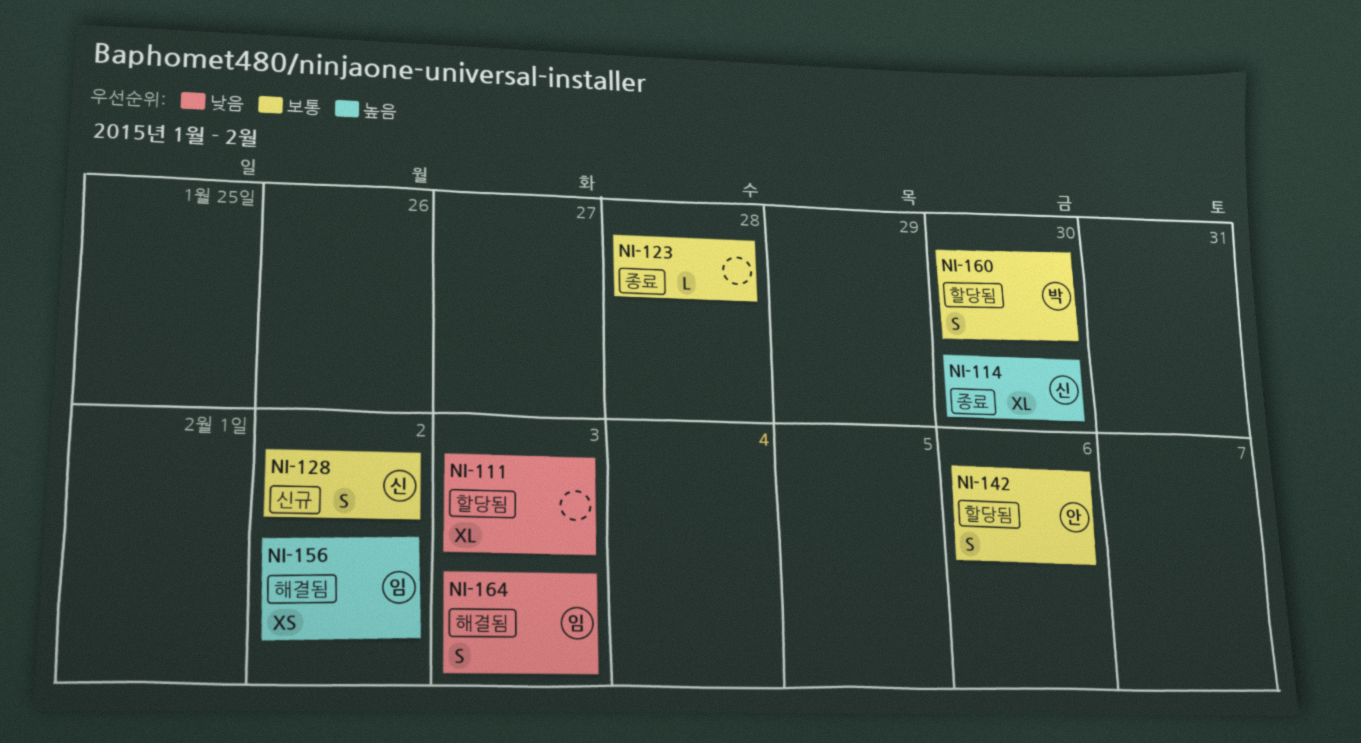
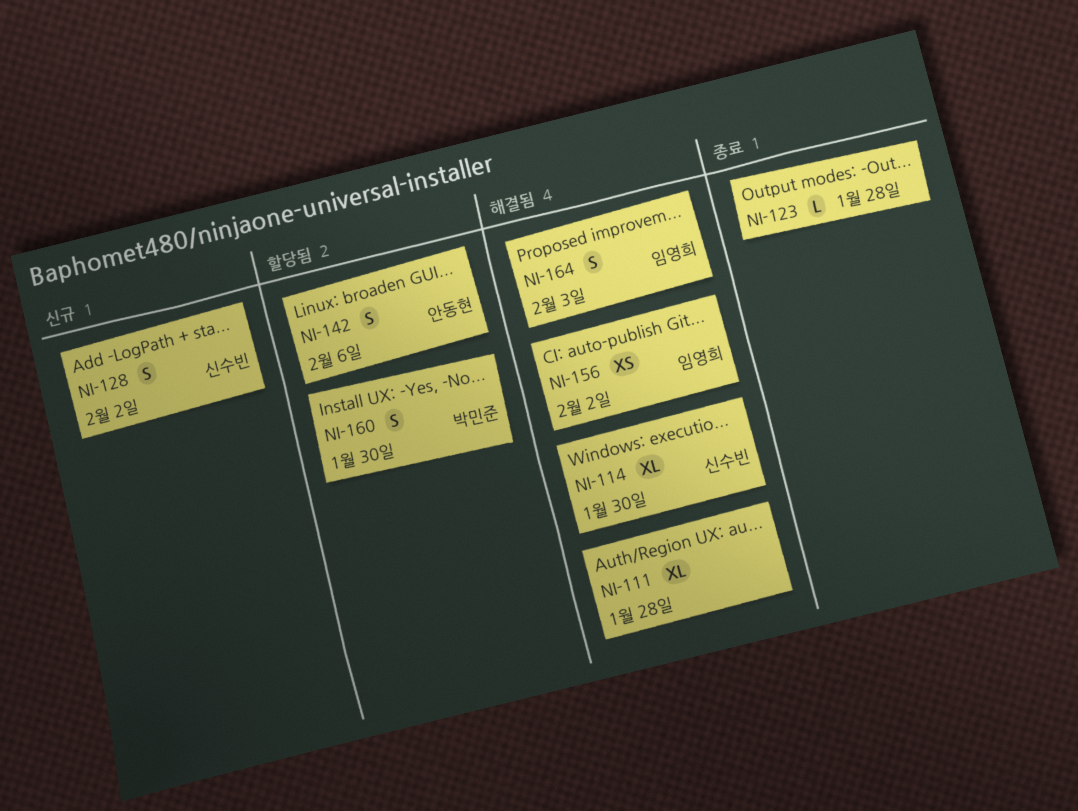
NI-111, status: 할당됨 -> 해결됨
NI-111, due: Feb 3 -> Jan 28
NI-114, status: 종료 -> 해결됨

